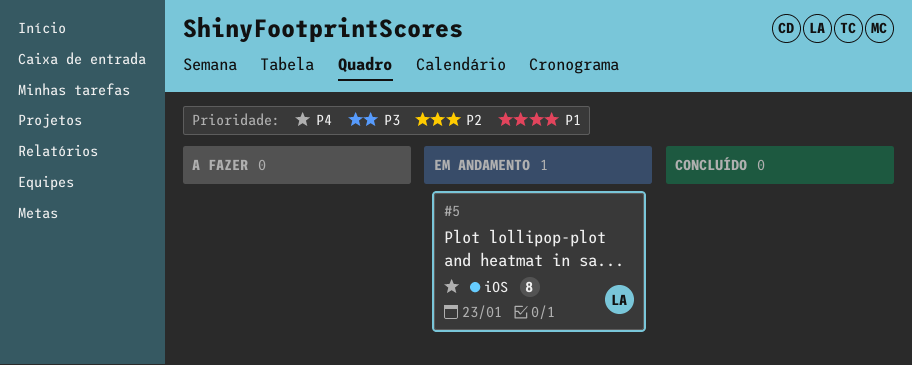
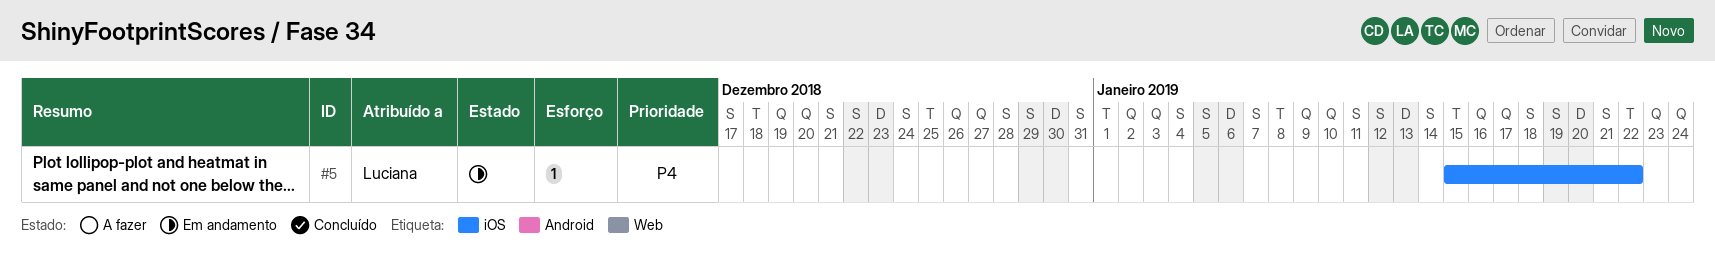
#5, estimate: 8 -> 1
#5, due: Jan 23 -> Jan 22

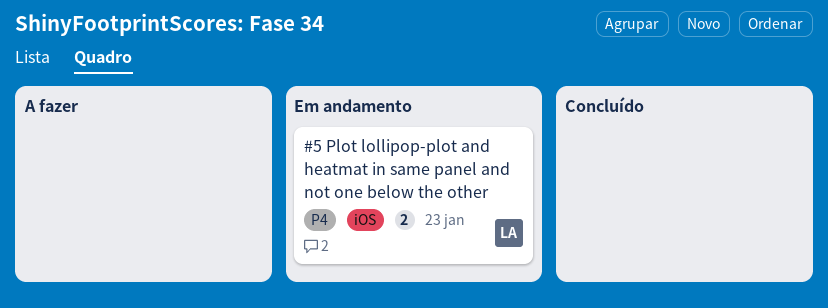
#5, estimate: 1 -> 2
#5, due: Jan 22 -> Jan 23

